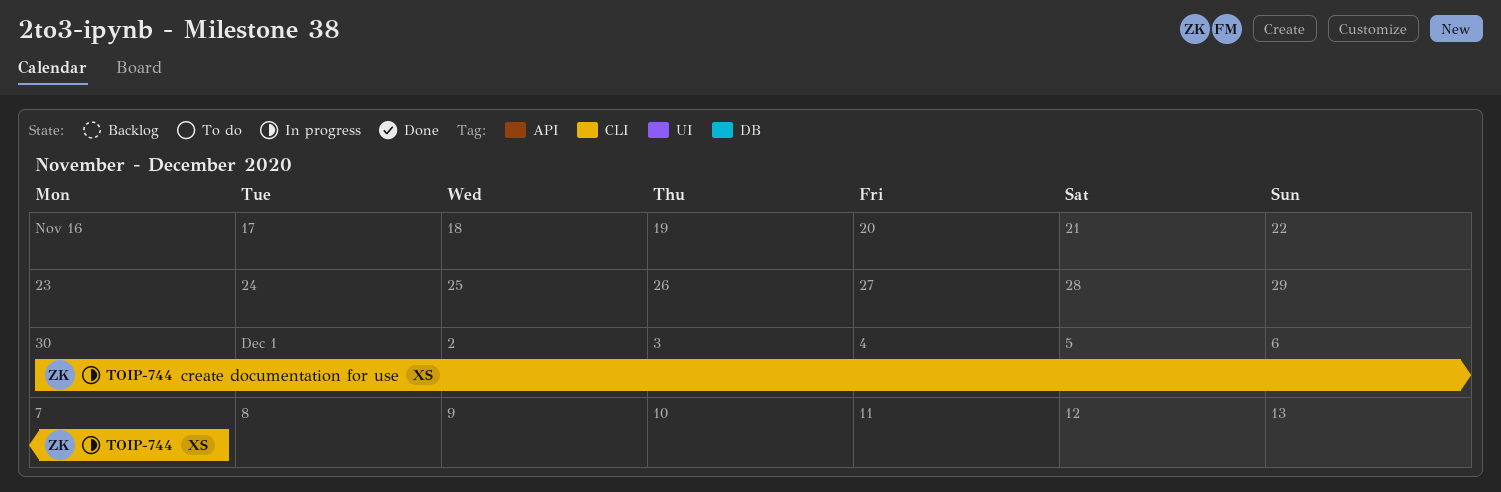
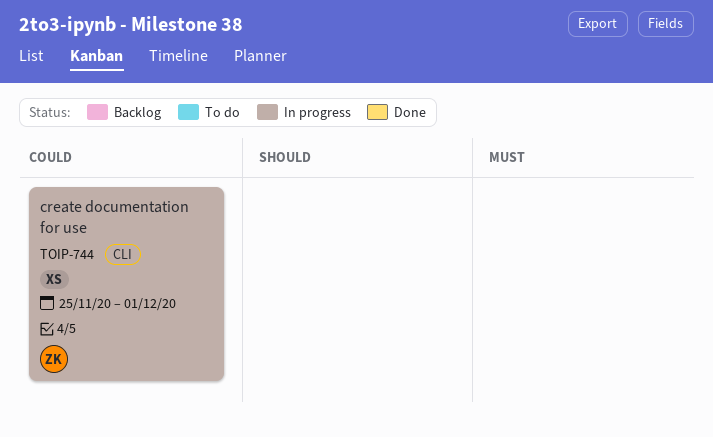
TOIP-744, start: Nov 30 -> Nov 25
TOIP-744, due: Dec 7 -> Dec 1

